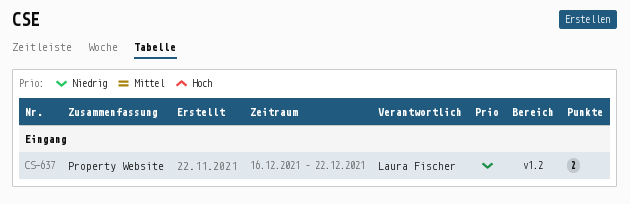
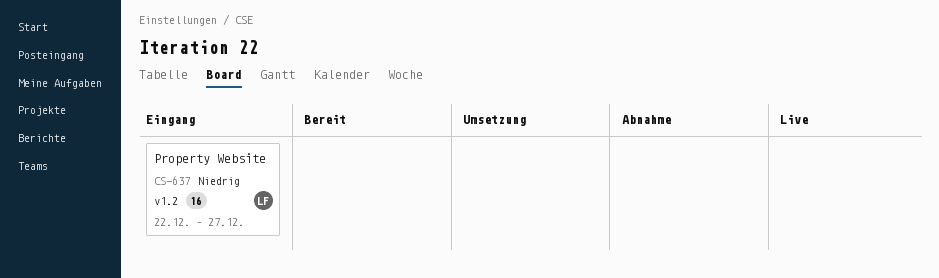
CS-637, estimate: 2 -> 16
CS-637, start: Dec 16 -> Dec 22
CS-637, due: Dec 22 -> Dec 27

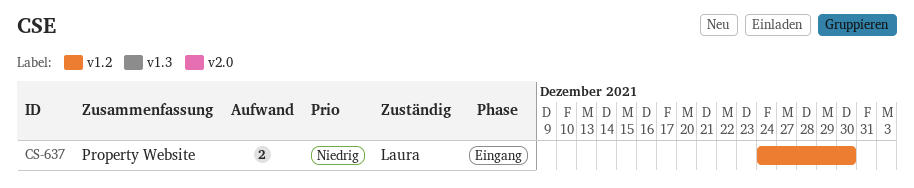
CS-637, estimate: 16 -> 2
CS-637, start: Dec 22 -> Dec 24
CS-637, due: Dec 27 -> Dec 30

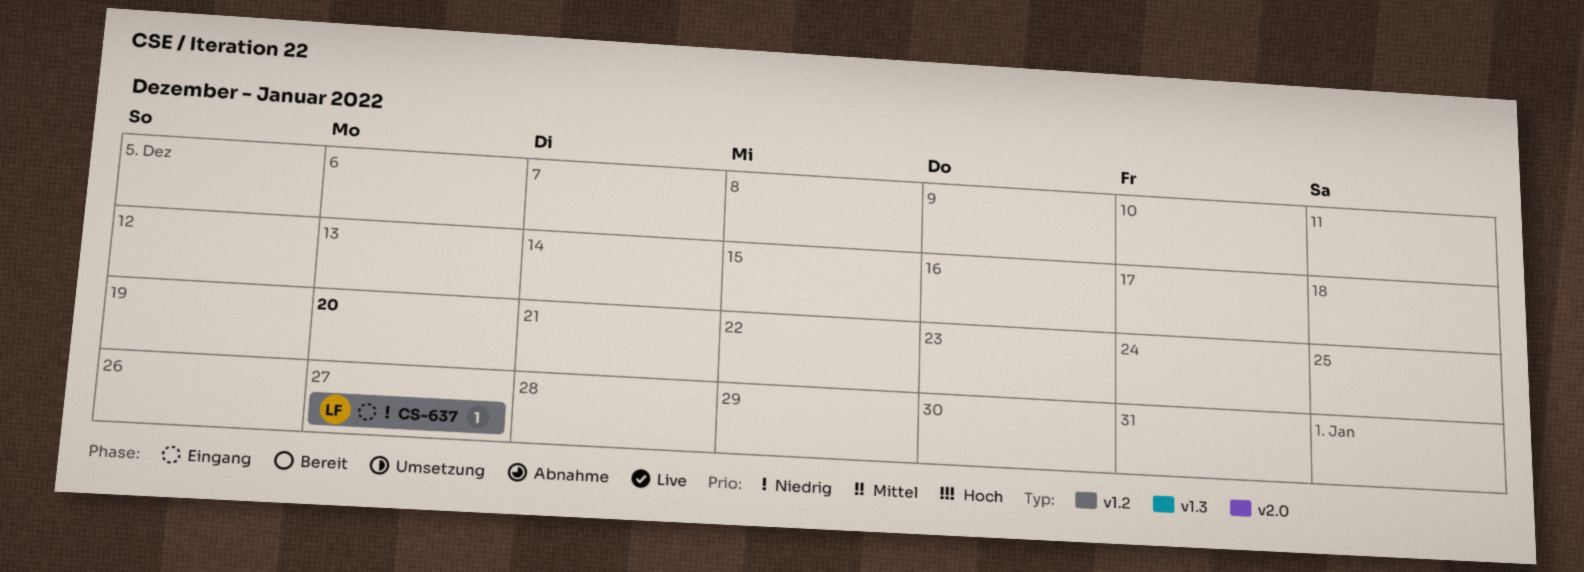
CS-637, estimate: 2 -> 1
CS-637, start: Dec 24 -> Dec 27
CS-637, due: Dec 30 -> Dec 27

